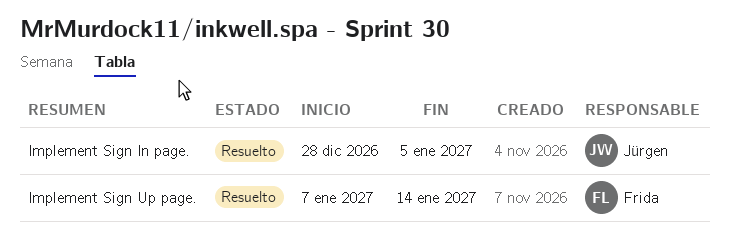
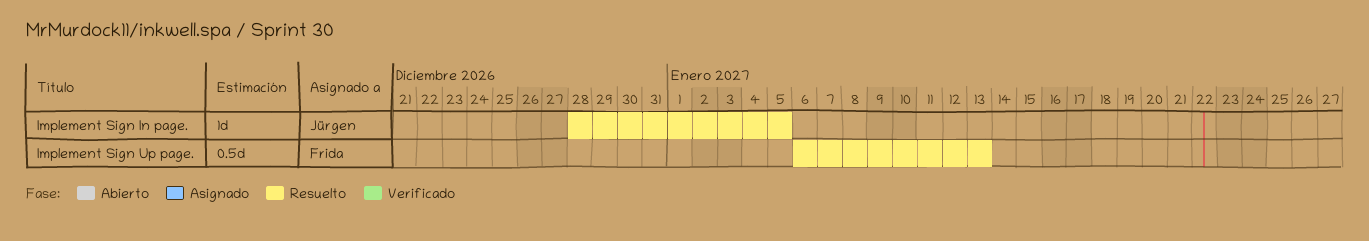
Implement Sign Up page., start: Jan 7 -> Jan 6
Implement Sign Up page., due: Jan 14 -> Jan 13

